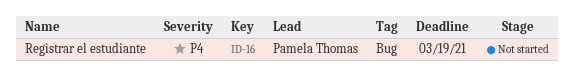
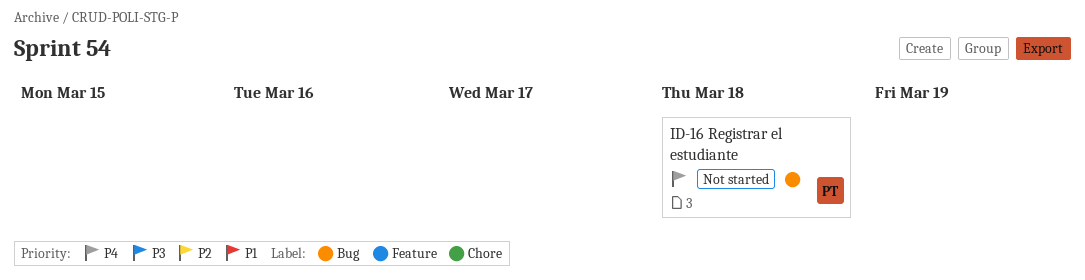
ID-16, due: Mar 19 -> Mar 18

